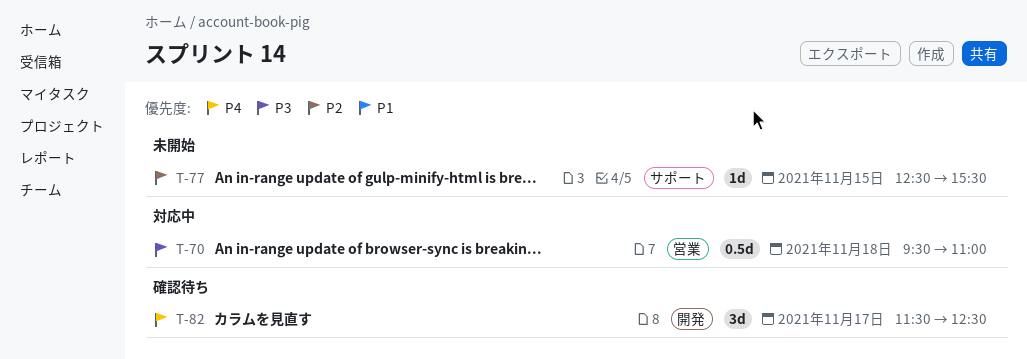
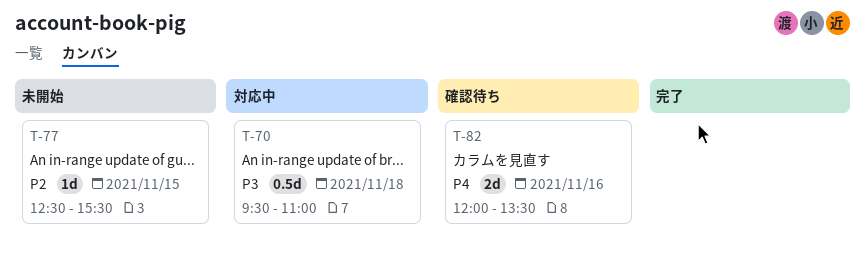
T-82, estimate: 3d -> 2d
T-82, day: Nov 17 -> Nov 16
T-82, begins: 11:30 -> 12:00
T-82, ends: 12:30 -> 13:30

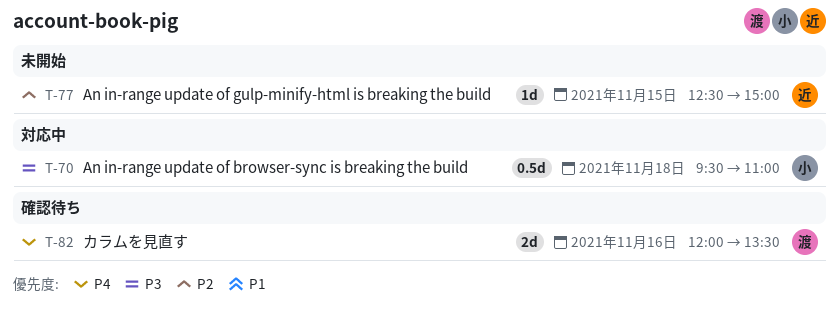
T-77, ends: 15:30 -> 15:00

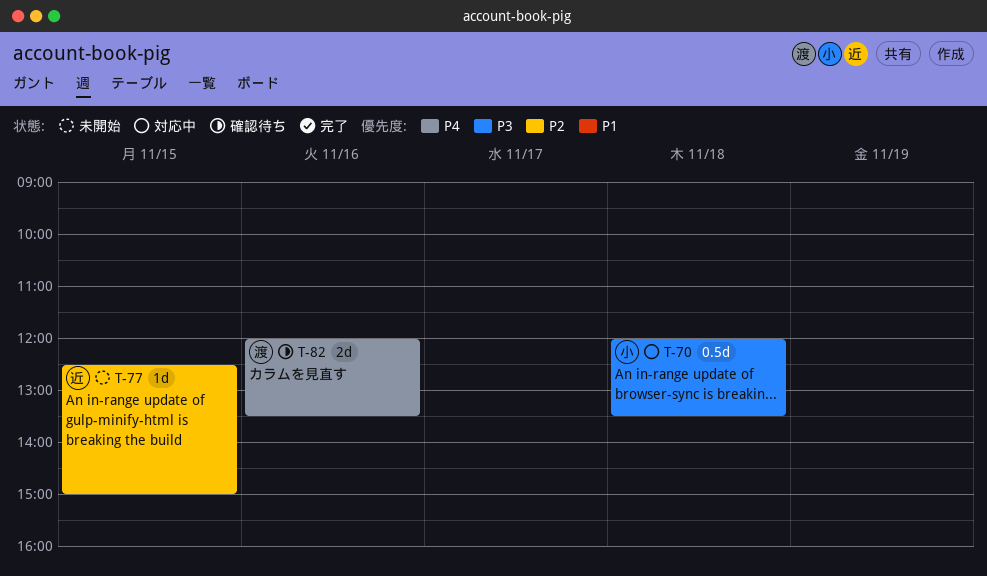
T-70, begins: 09:30 -> 12:00
T-70, ends: 11:00 -> 13:30

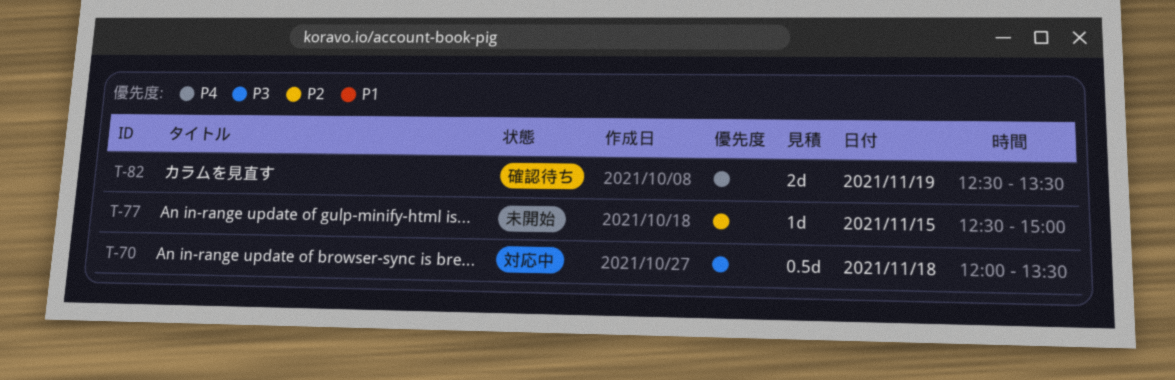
T-82, day: Nov 16 -> Nov 19
T-82, begins: 12:00 -> 12:30

